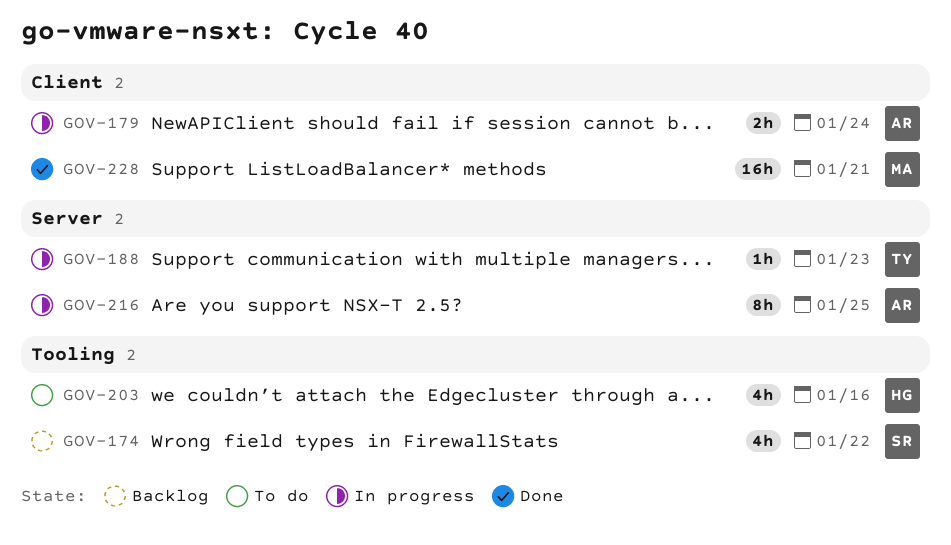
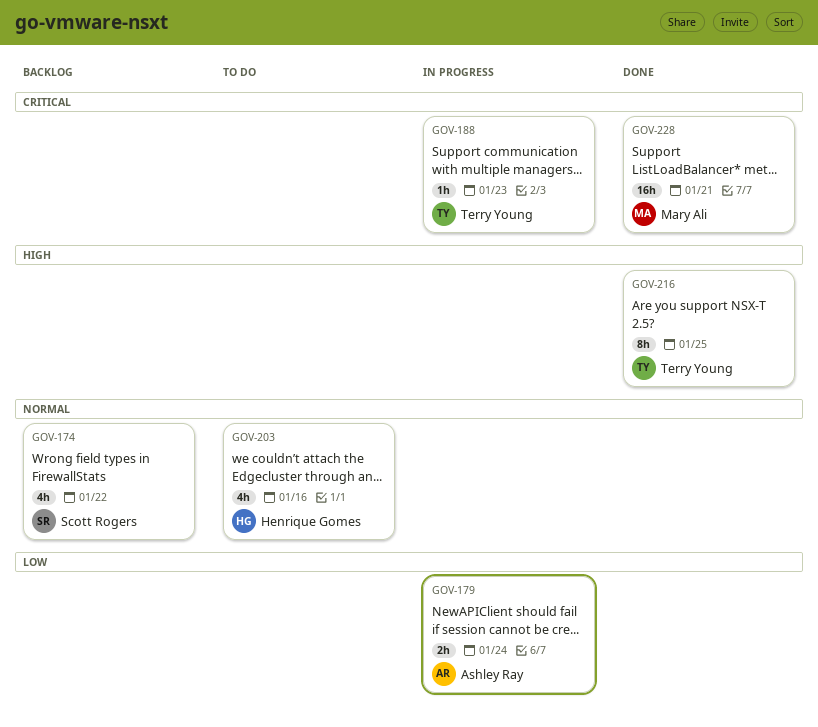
GOV-216, status: In progress -> Done
GOV-216, owner: Ashley Ray -> Terry Young

